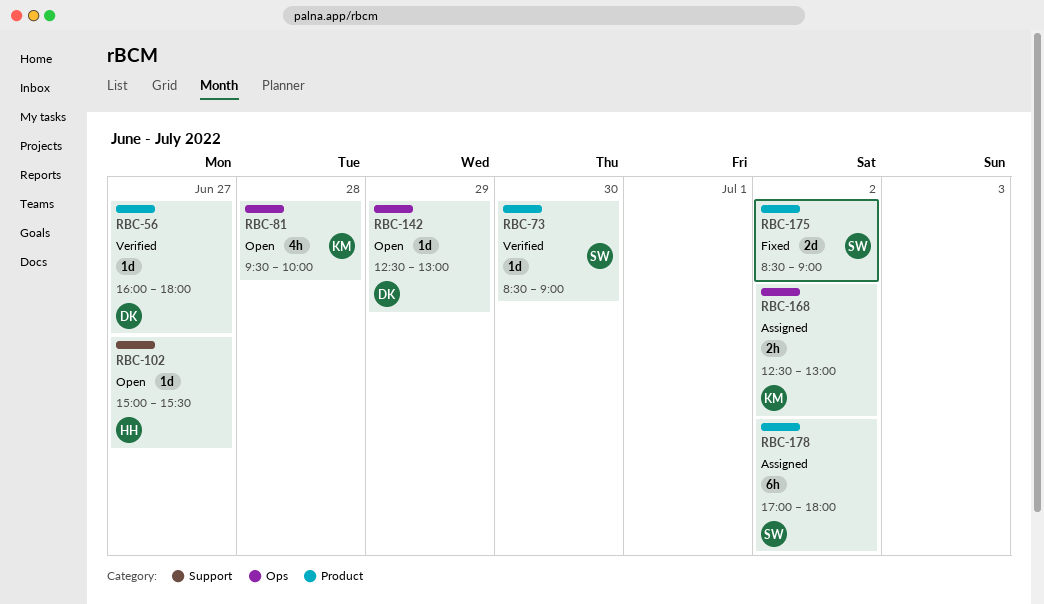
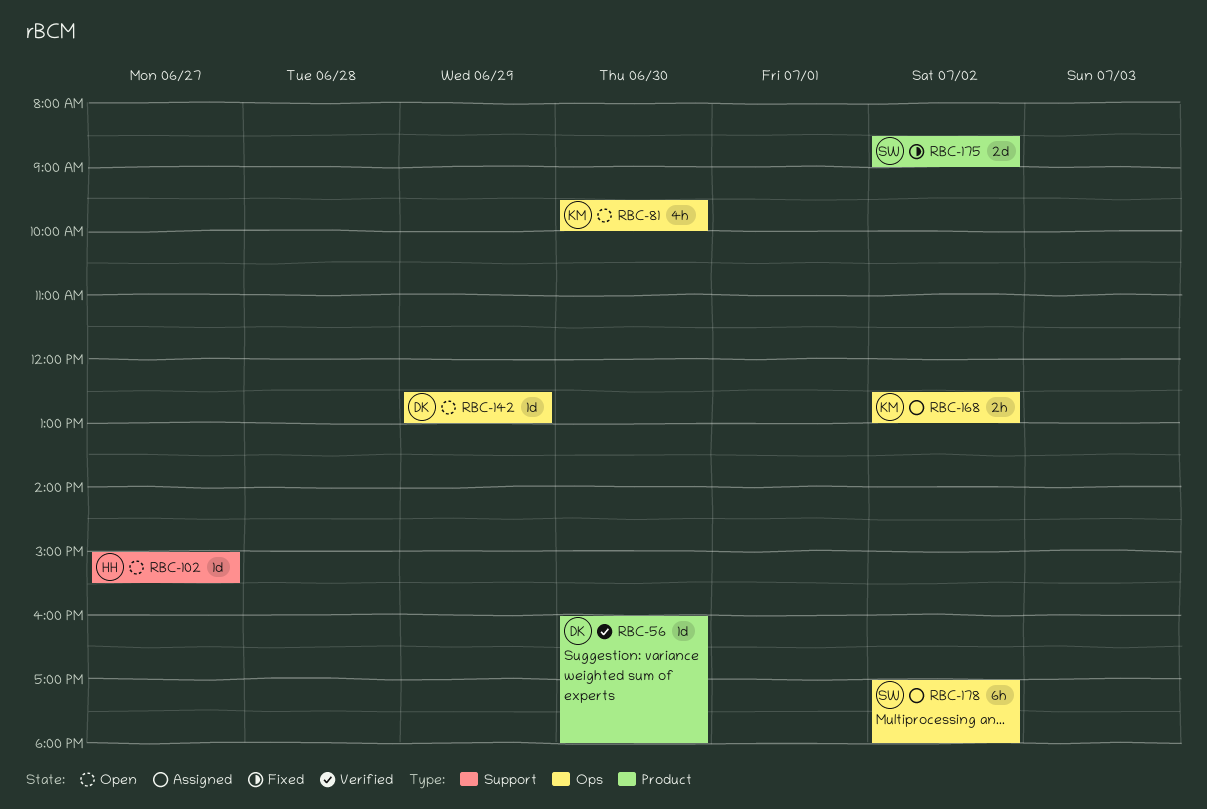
RBC-56, day: Jun 27 -> Jun 30
RBC-73: present -> none
RBC-81, day: Jun 28 -> Jun 30
RBC-178, label: Product -> Ops

